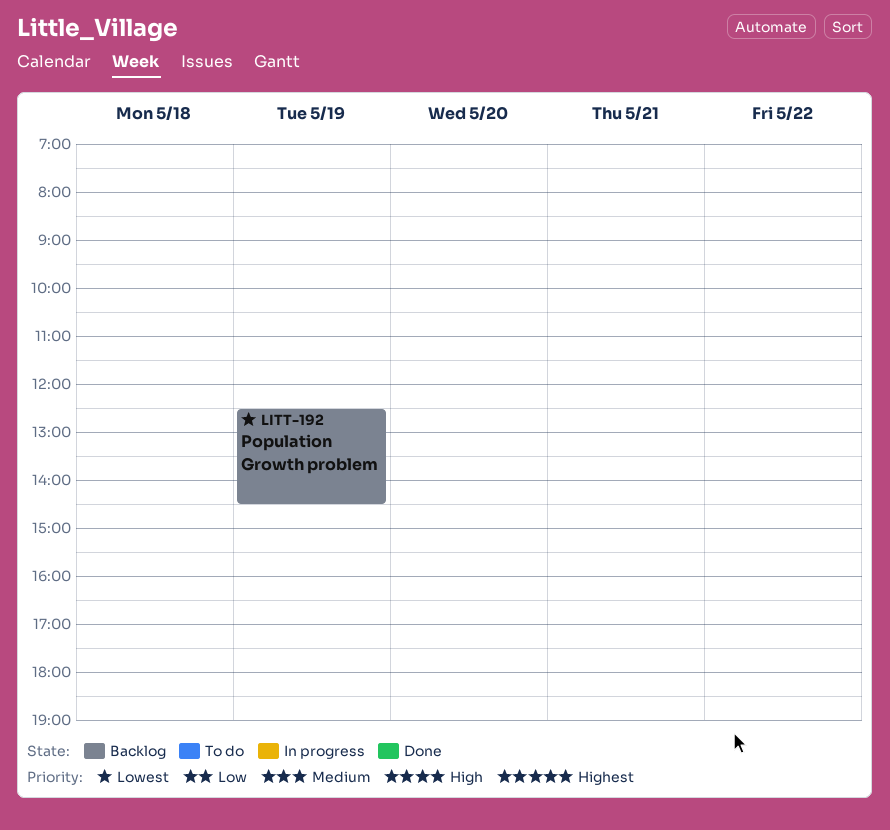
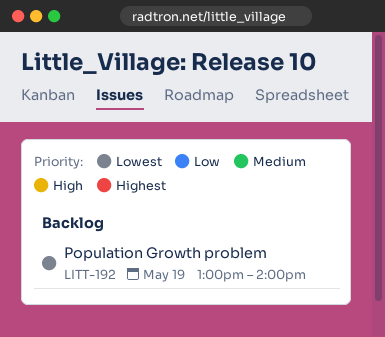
LITT-192, begins: 12:30 -> 13:00
LITT-192, ends: 14:30 -> 14:00

